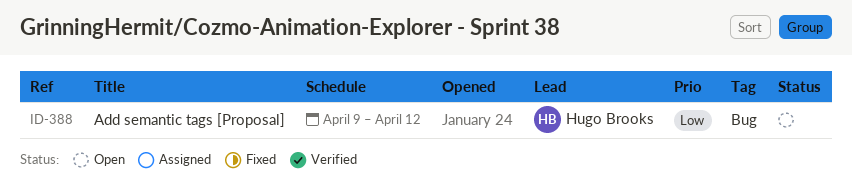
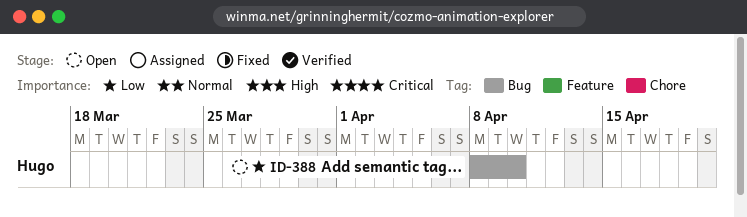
ID-388, start: Apr 9 -> Apr 8
ID-388, due: Apr 12 -> Apr 10

